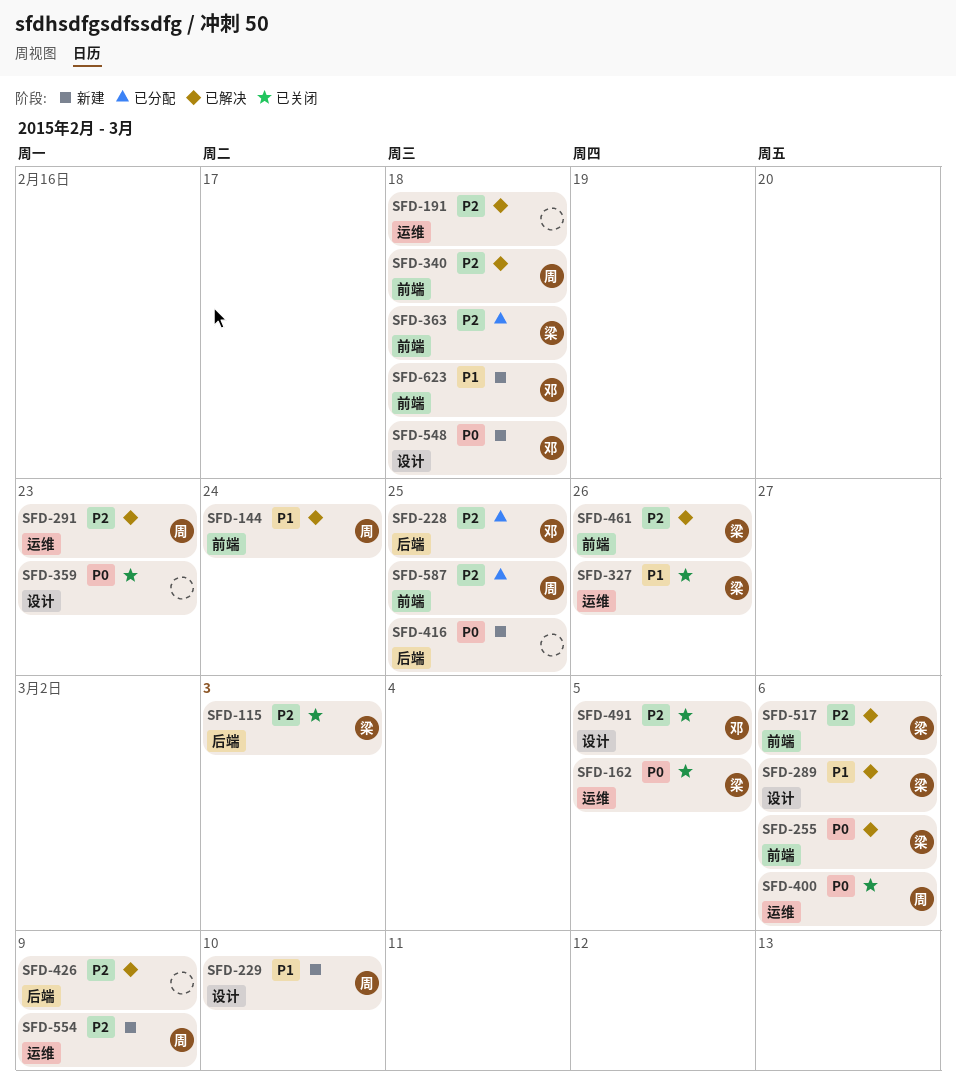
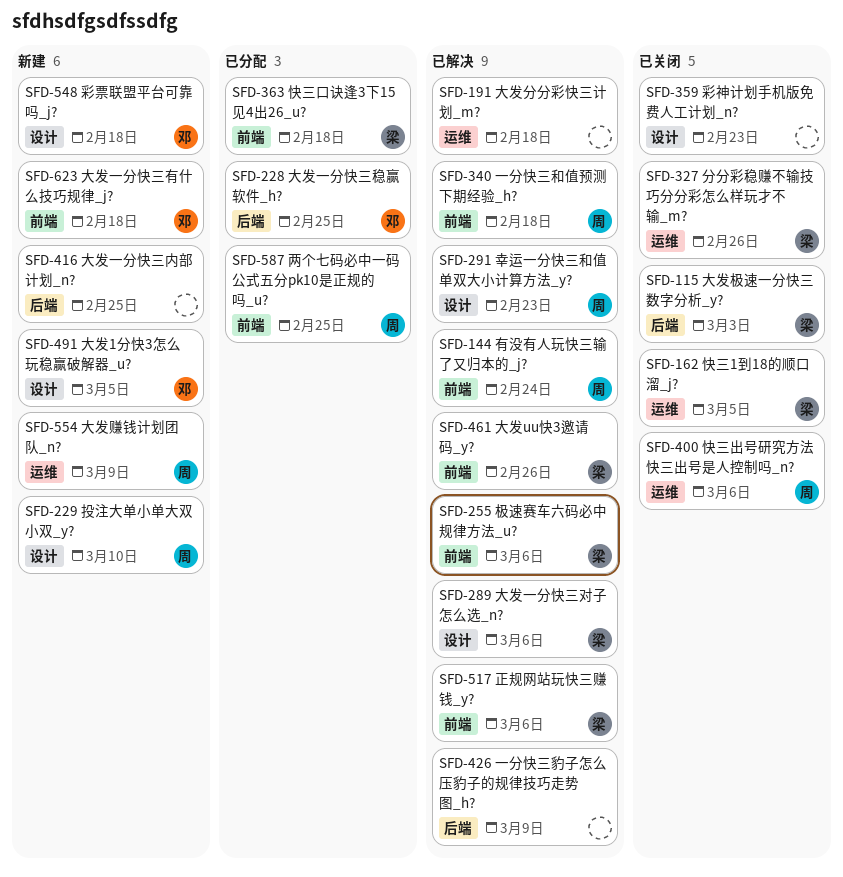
SFD-291, label: 运维 -> 设计
SFD-491, status: 已关闭 -> 新建

